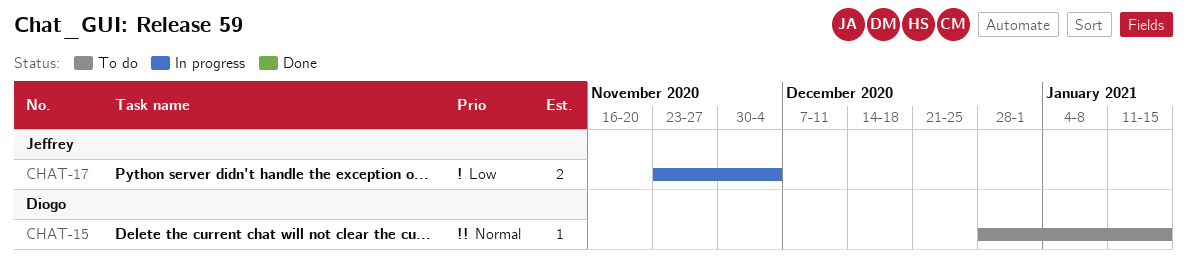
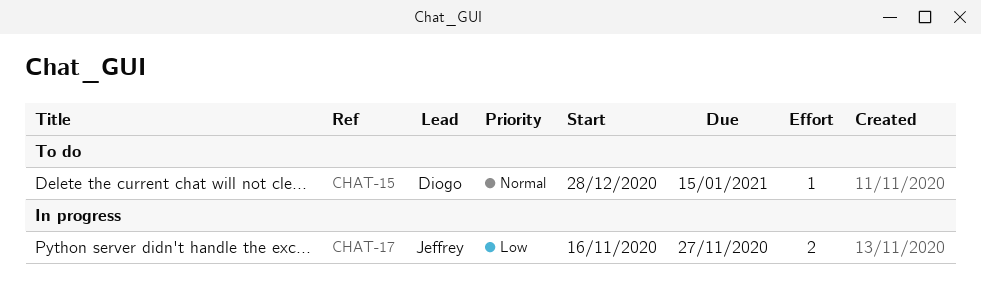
CHAT-17, start: Nov 23 -> Nov 16
CHAT-17, due: Dec 4 -> Nov 27

